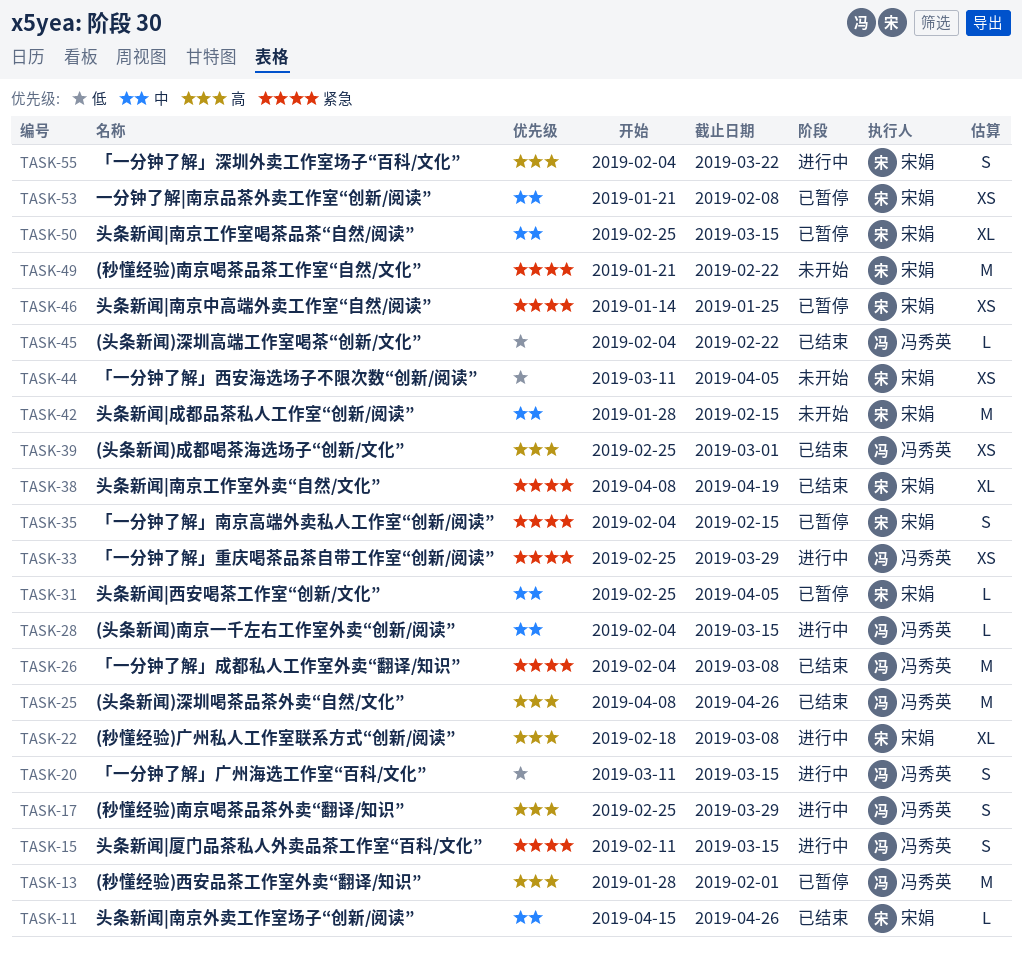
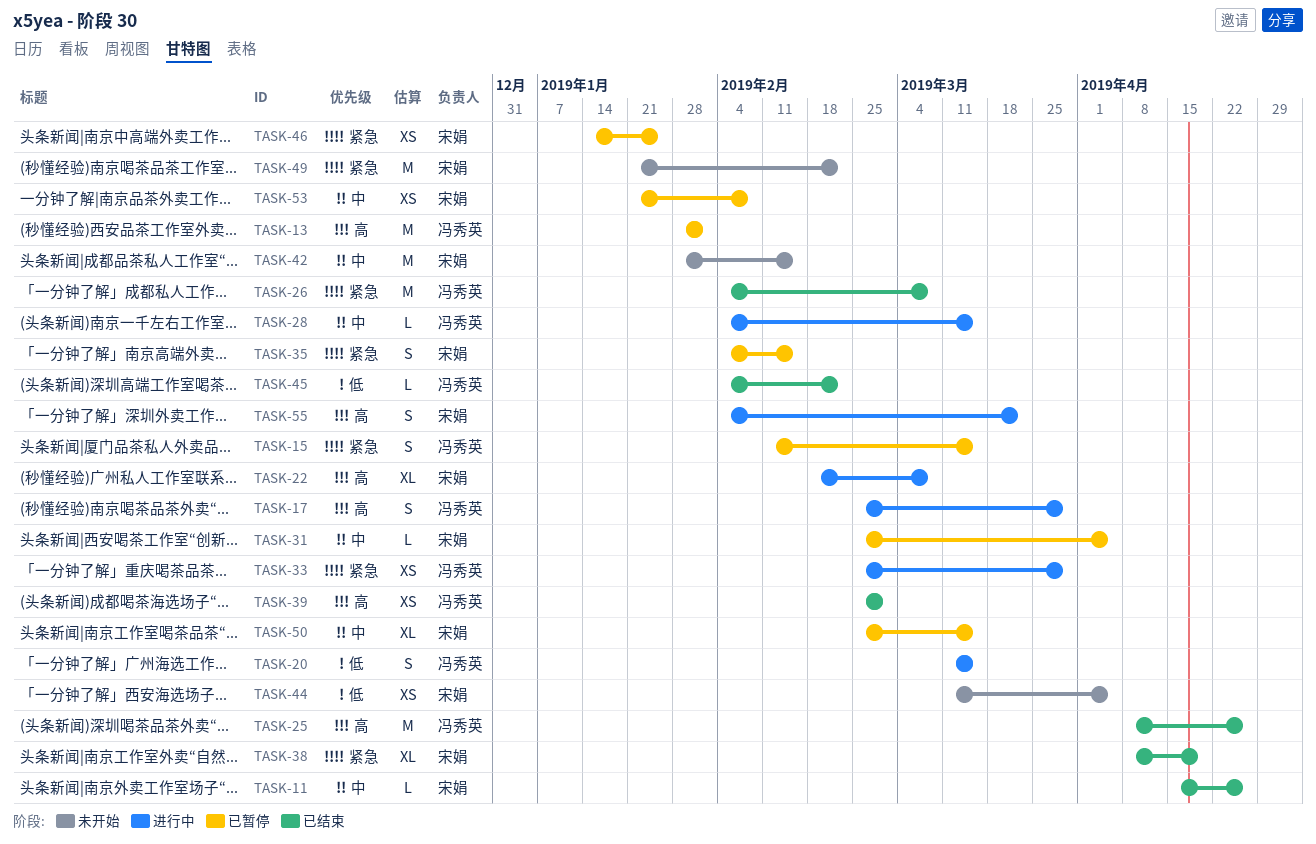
TASK-15, status: 进行中 -> 已暂停

